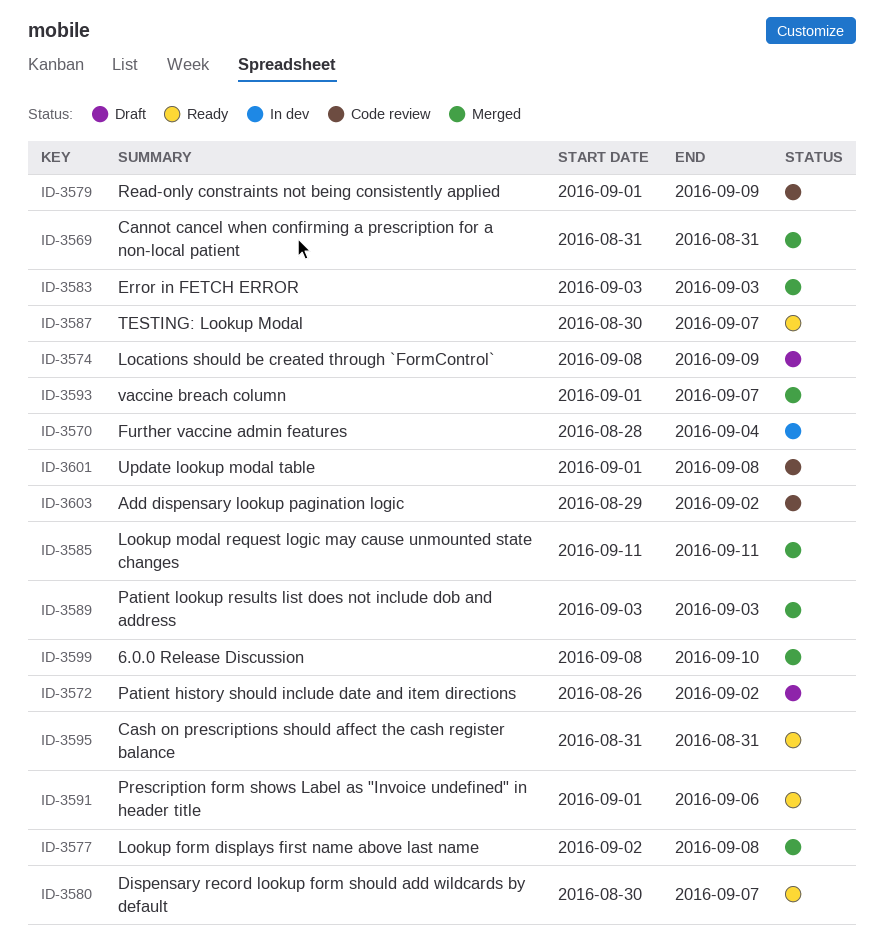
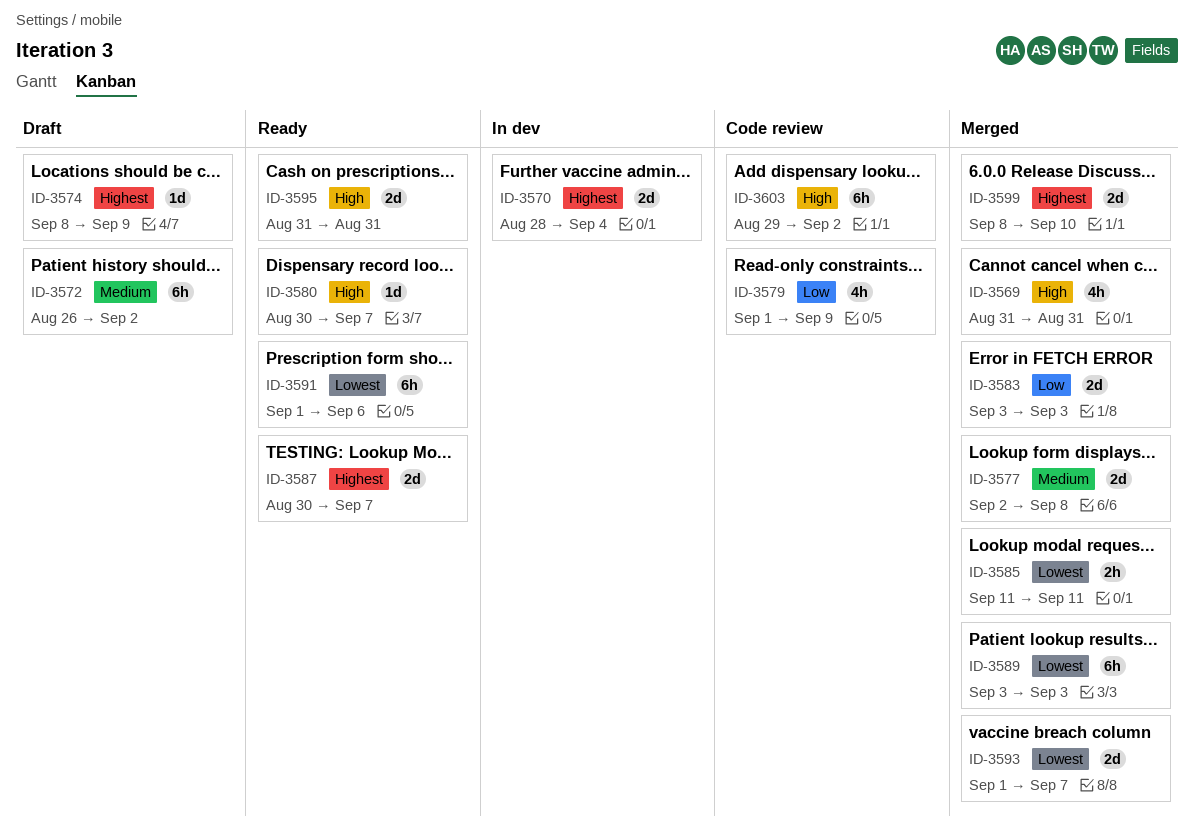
ID-3601: present -> none

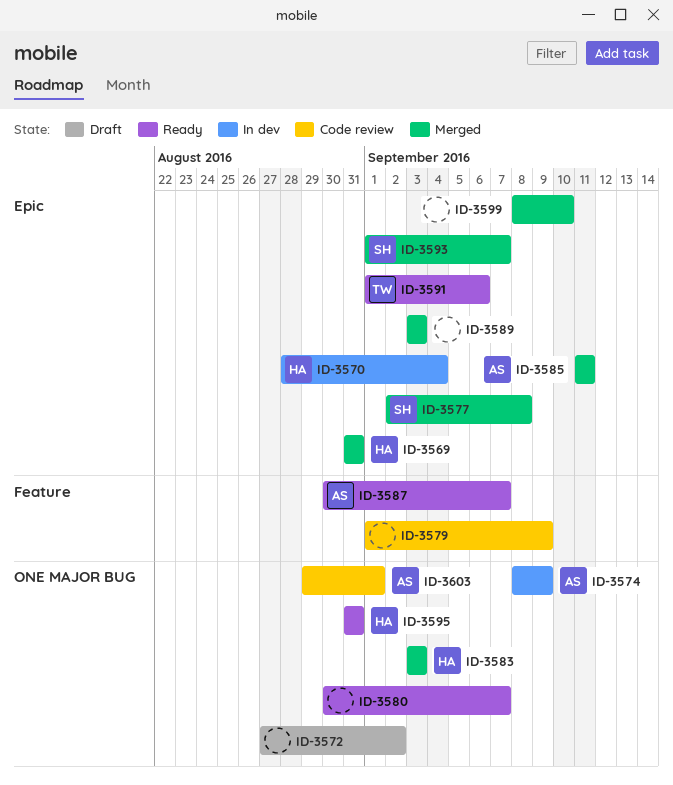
ID-3572, start: Aug 26 -> Aug 27
ID-3574, status: Draft -> In dev
ID-3603, due: Sep 2 -> Sep 1

